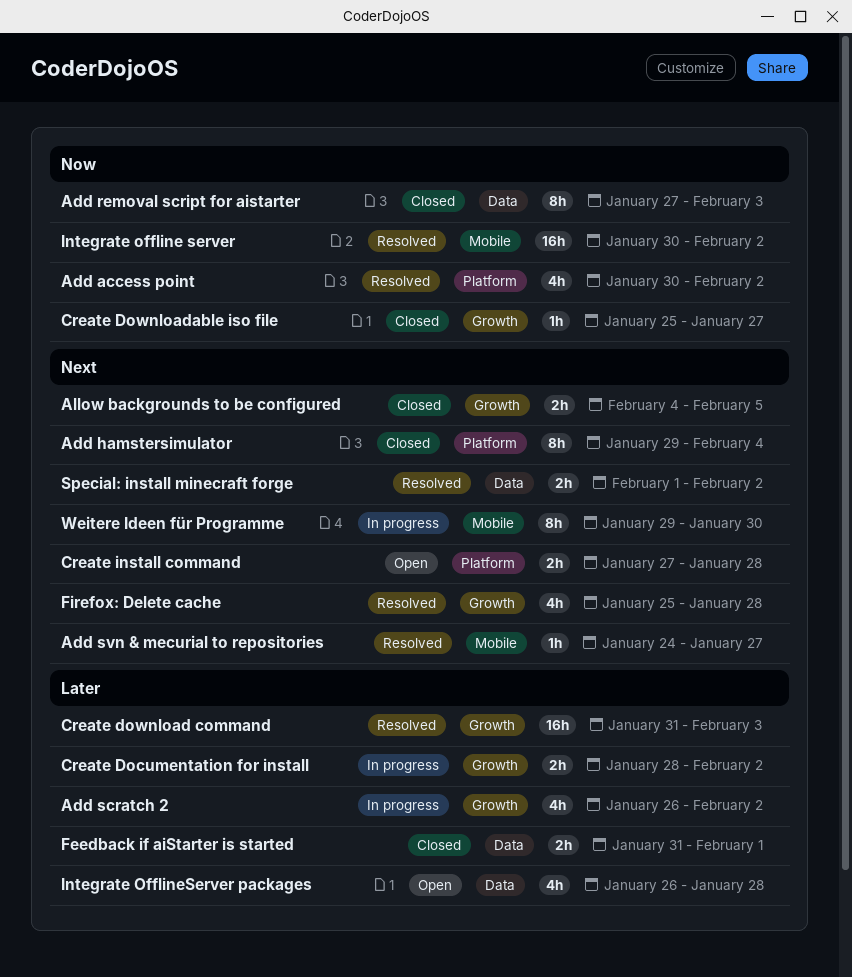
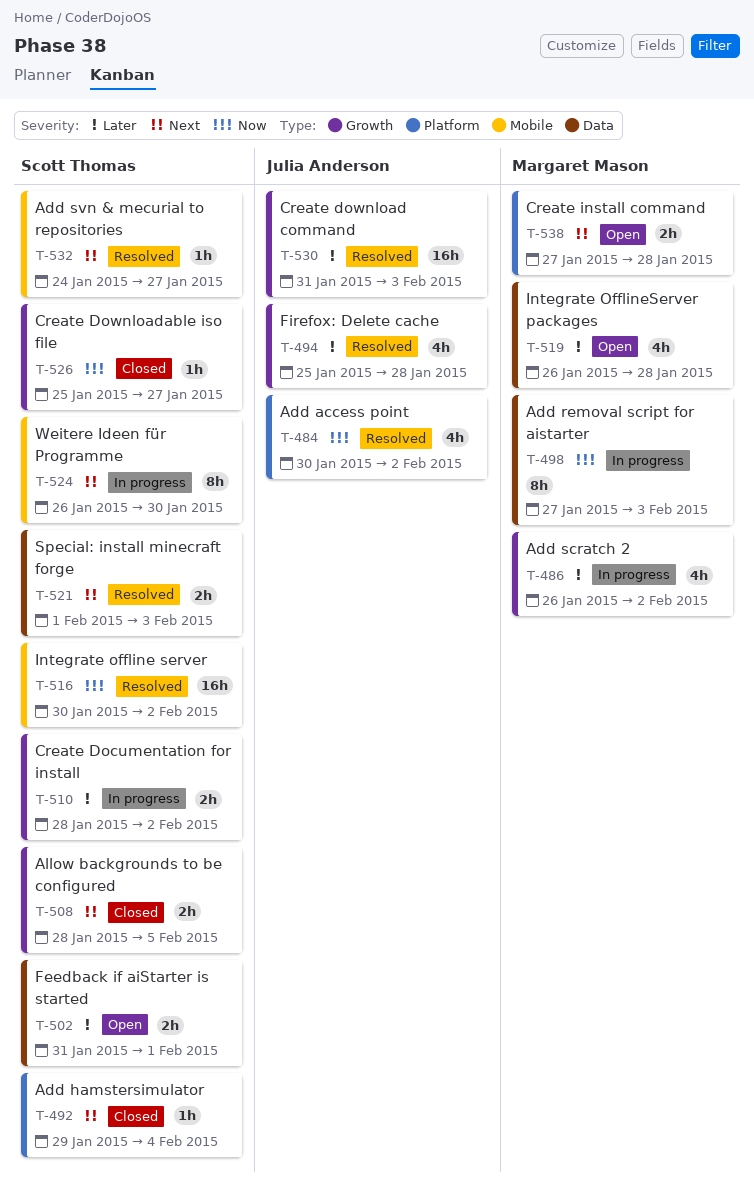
Add hamstersimulator, estimate: 8h -> 1h
Add removal script for aistarter, status: Closed -> In progress
Allow backgrounds to be configured, start: Feb 4 -> Jan 28
Feedback if aiStarter is started, status: Closed -> Open
Firefox: Delete cache, priority: Next -> Later
Special: install minecraft forge, due: Feb 2 -> Feb 3
Weitere Ideen für Programme, start: Jan 29 -> Jan 26

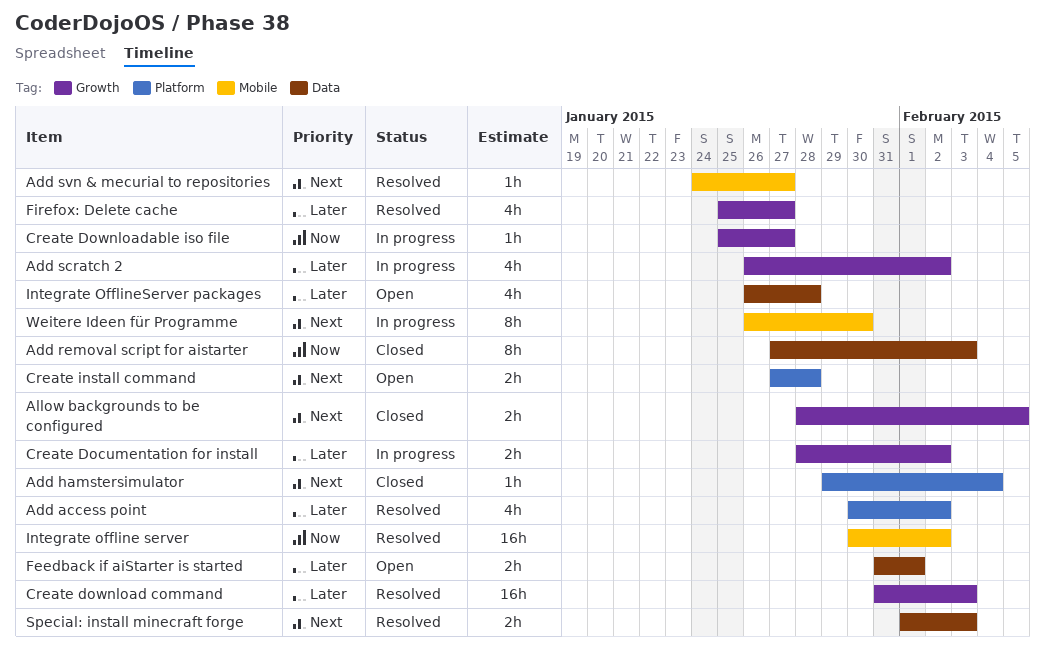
Add access point, priority: Now -> Later
Add removal script for aistarter, status: In progress -> Closed
Create Downloadable iso file, status: Closed -> In progress
Firefox: Delete cache, due: Jan 28 -> Jan 27

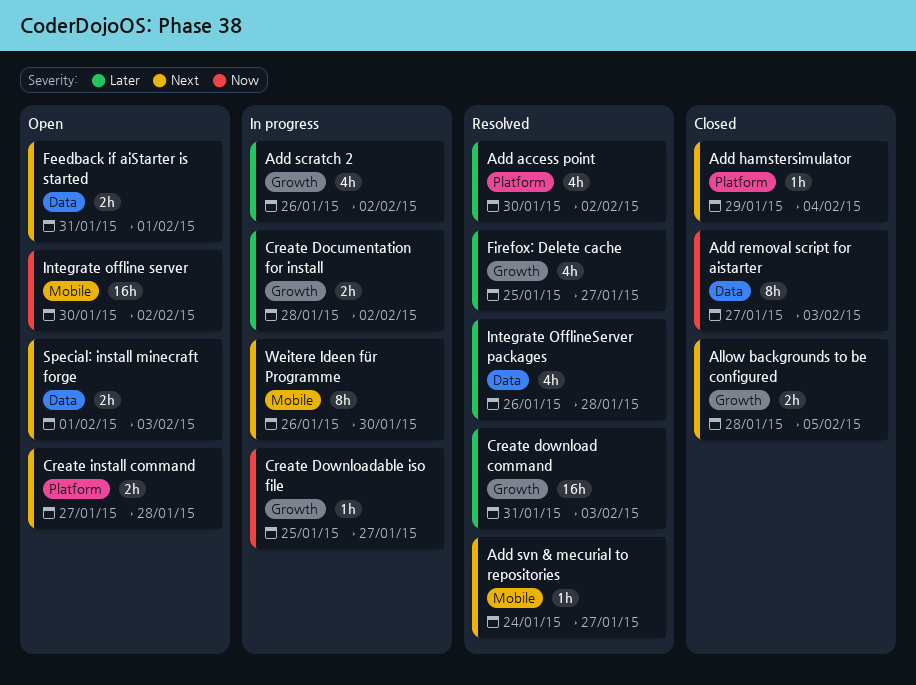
Feedback if aiStarter is started, priority: Later -> Next
Integrate offline server, status: Resolved -> Open
Integrate OfflineServer packages, status: Open -> Resolved
Special: install minecraft forge, status: Resolved -> Open

